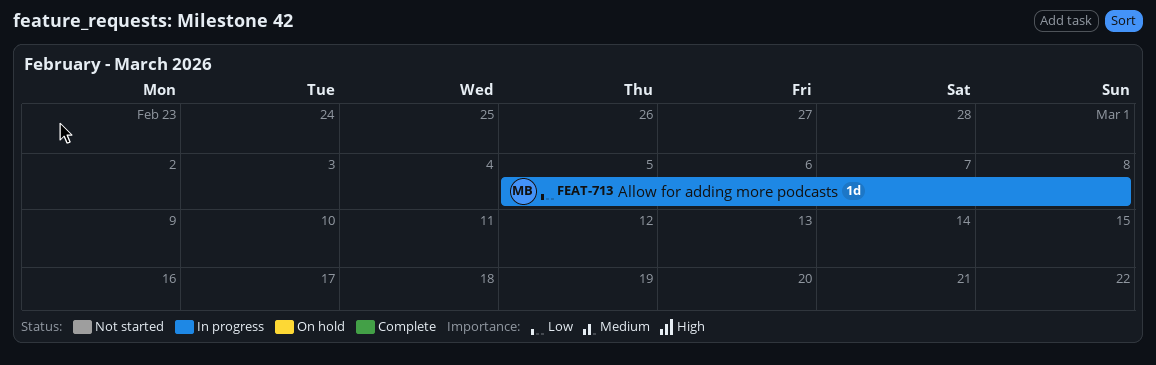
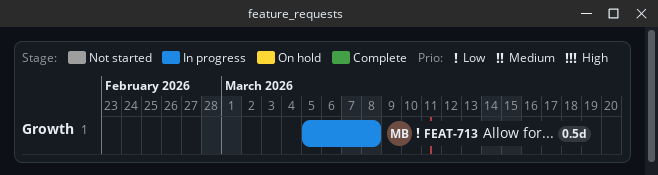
FEAT-713, estimate: 1d -> 0.5d

